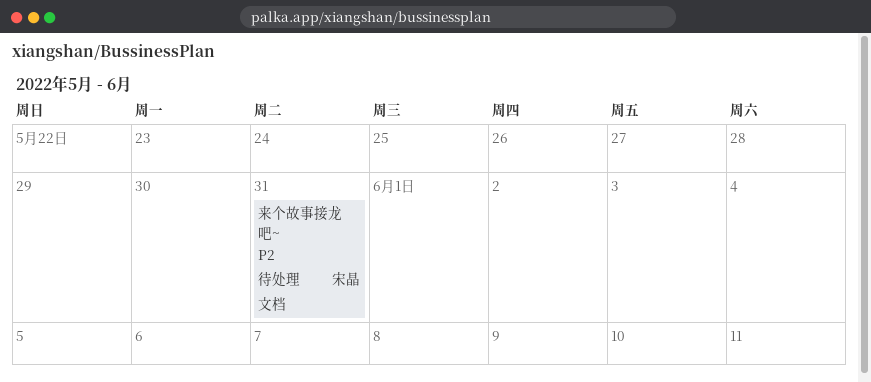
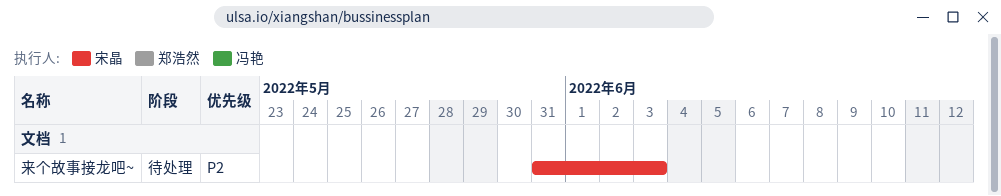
来个故事接龙吧~, due: May 31 -> Jun 3

